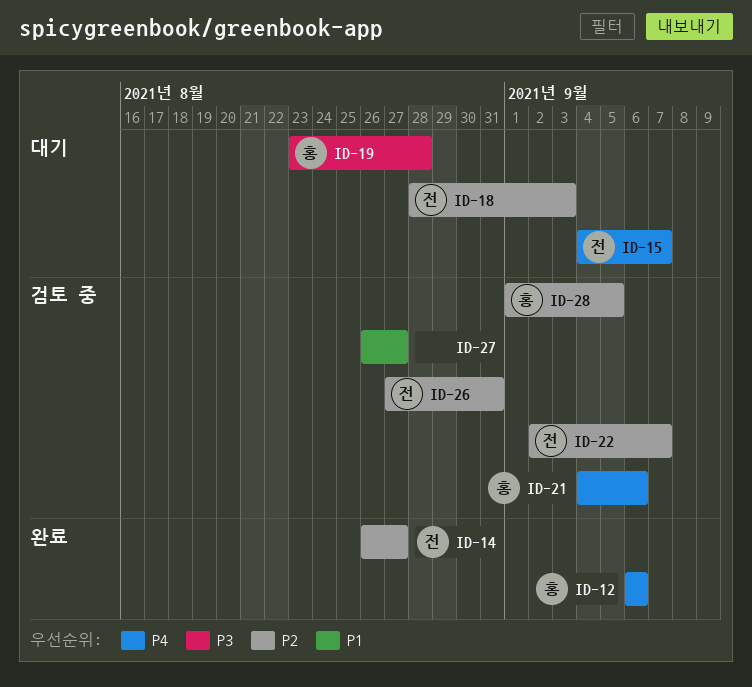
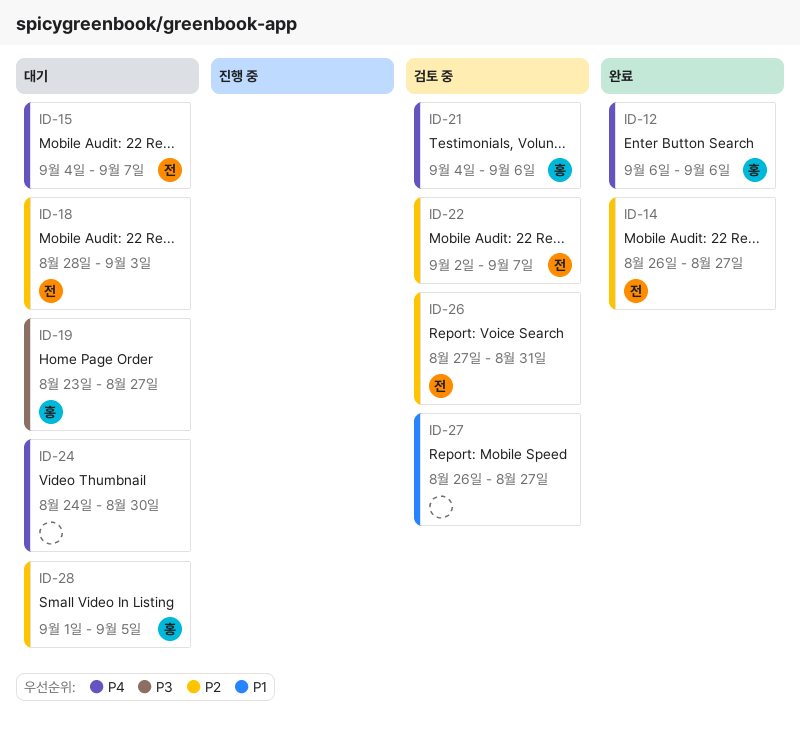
ID-19, due: Aug 28 -> Aug 27
ID-24: none -> present
ID-28, status: 검토 중 -> 대기

